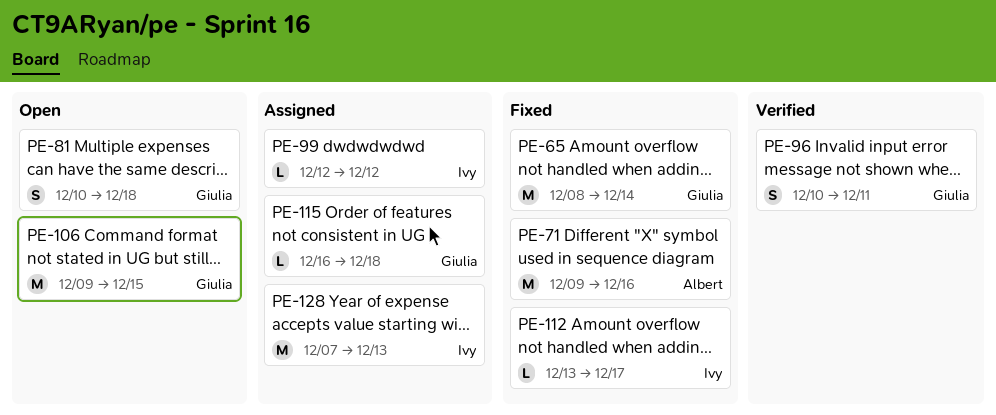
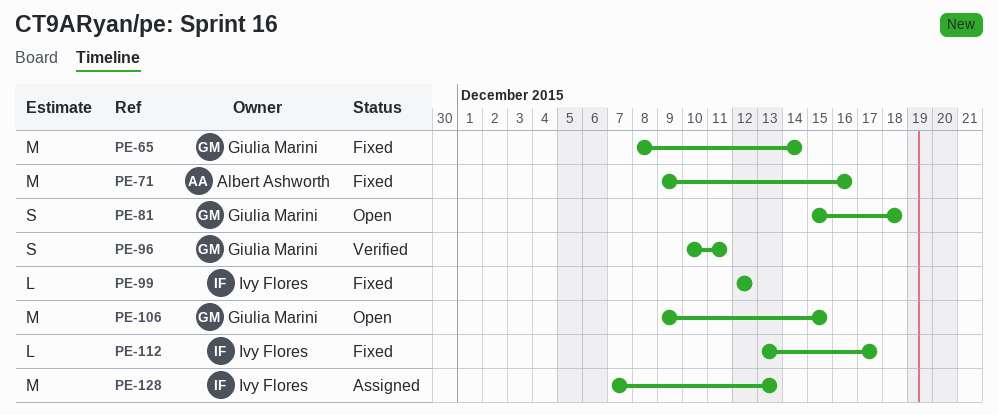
PE-81, start: Dec 10 -> Dec 15
PE-99, status: Assigned -> Fixed
PE-115: present -> none

